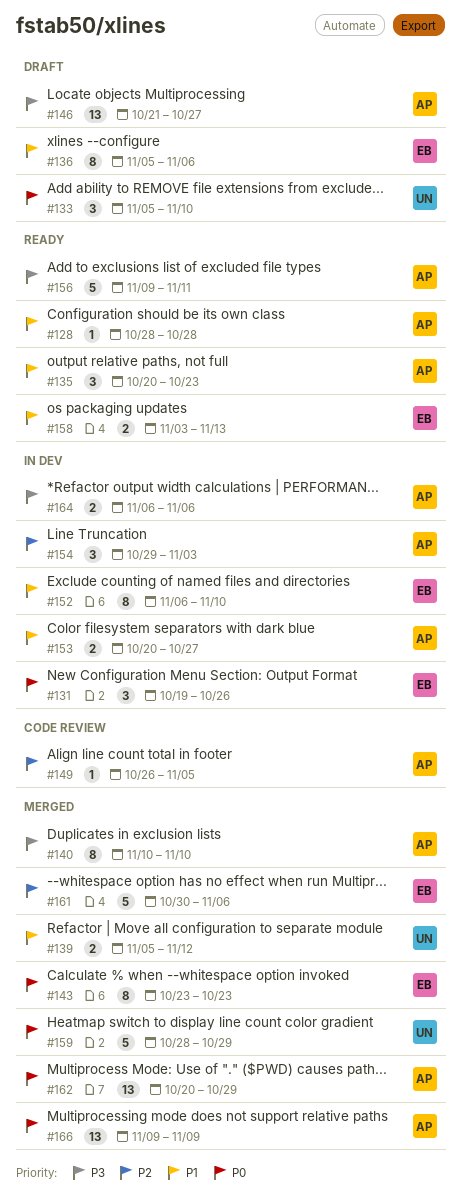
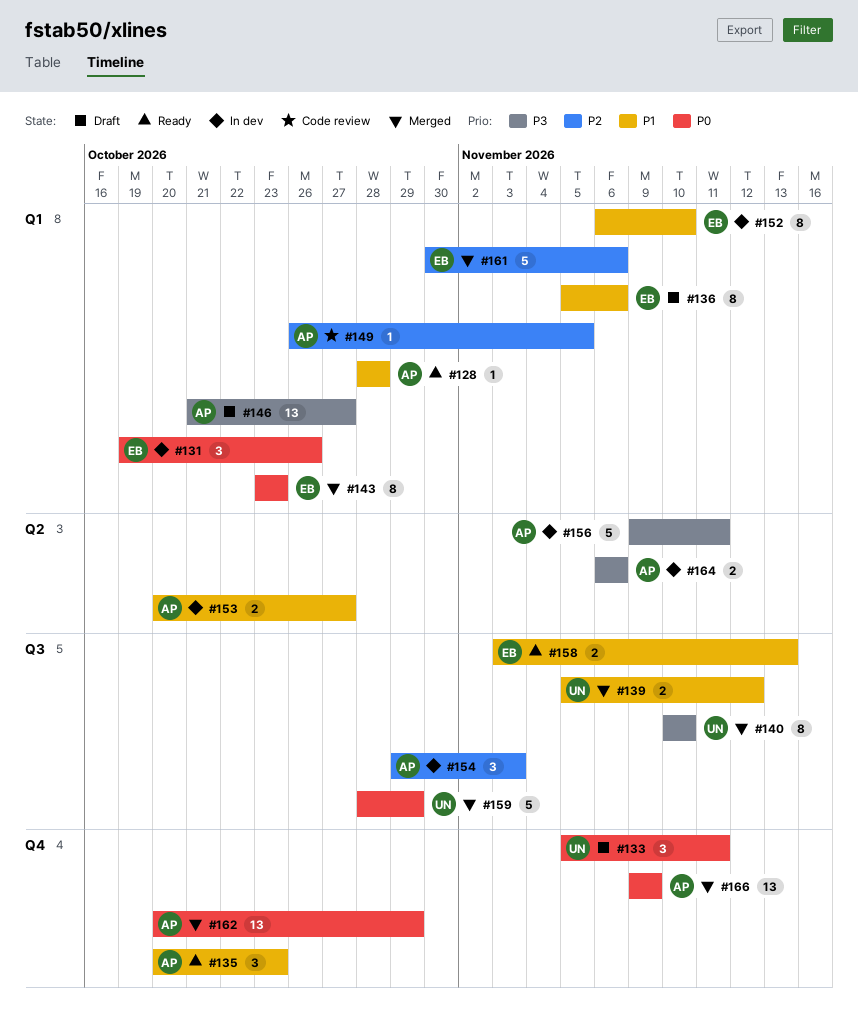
#133, due: Nov 10 -> Nov 11
#140, owner: AP -> UN
#156, status: Ready -> In dev

